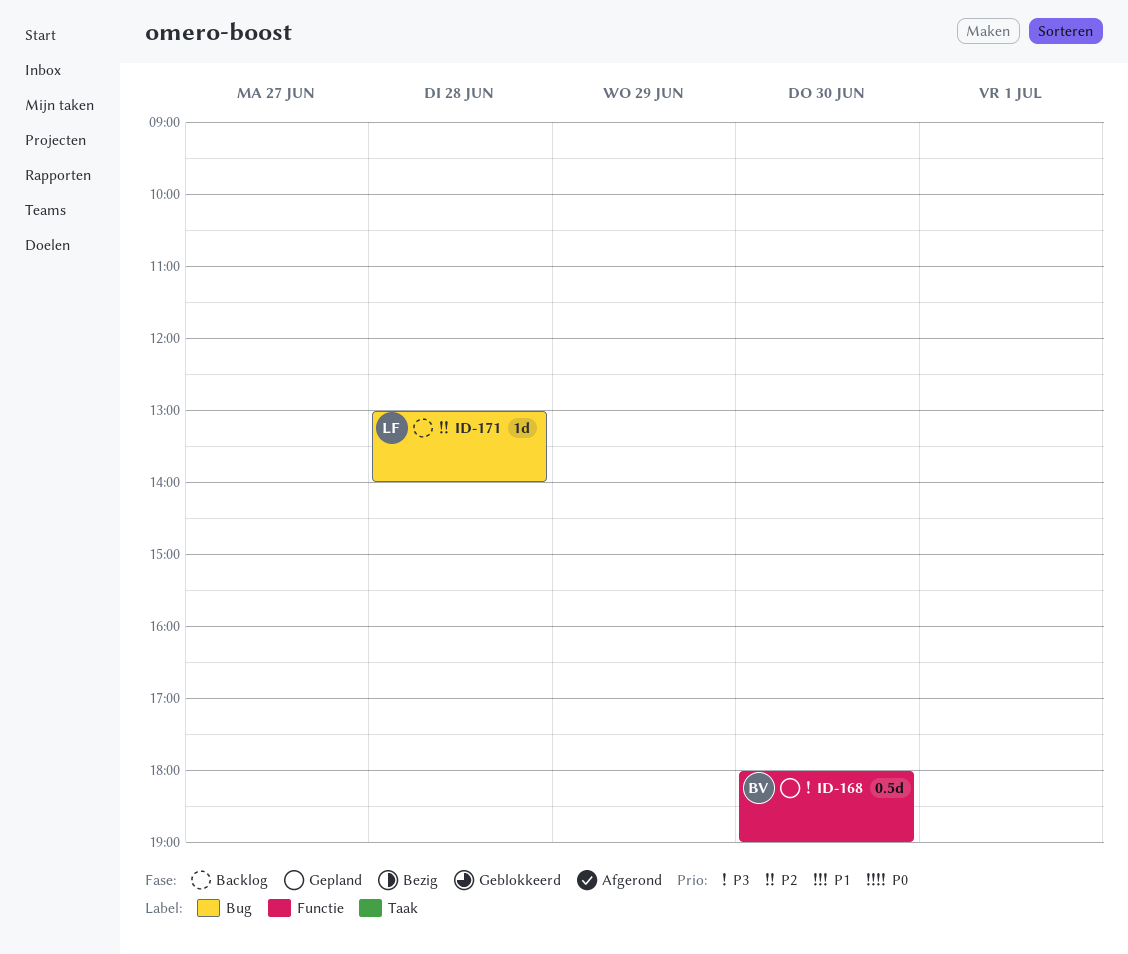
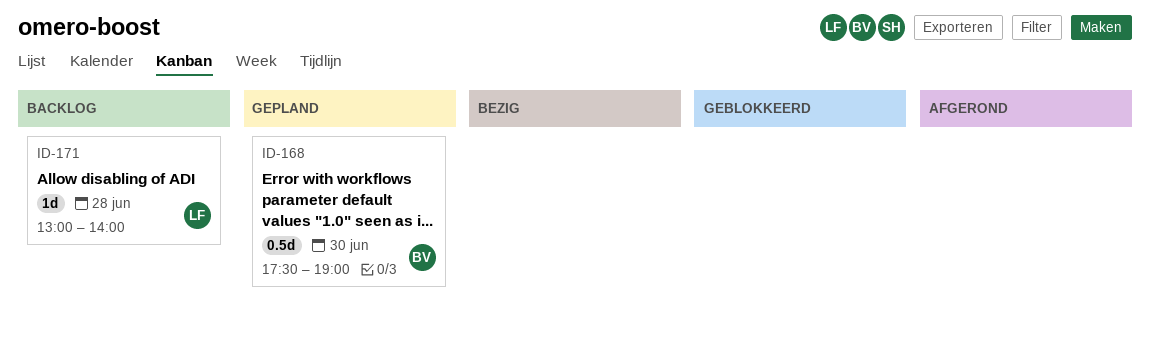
ID-168, begins: 18:00 -> 17:30

